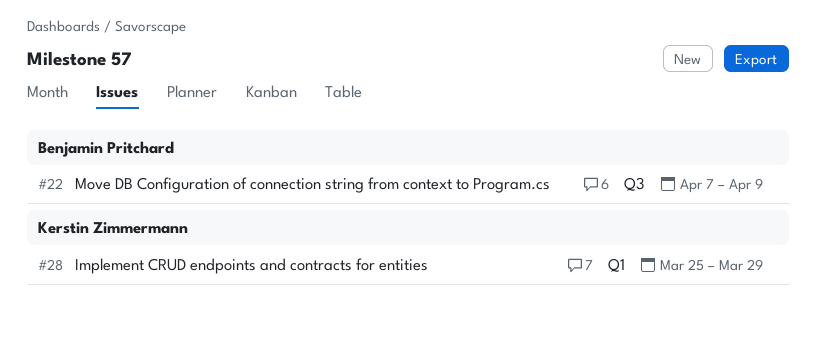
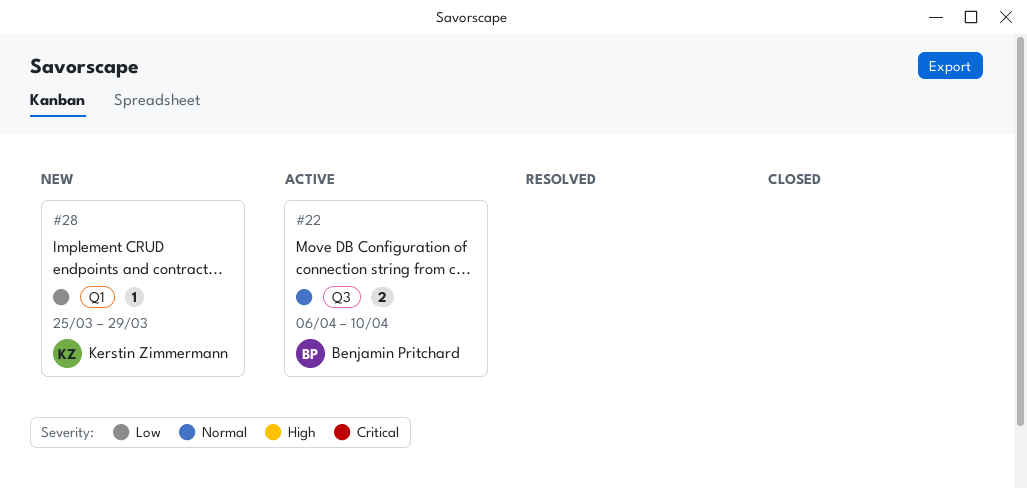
#22, start: Apr 7 -> Apr 6
#22, due: Apr 9 -> Apr 10

